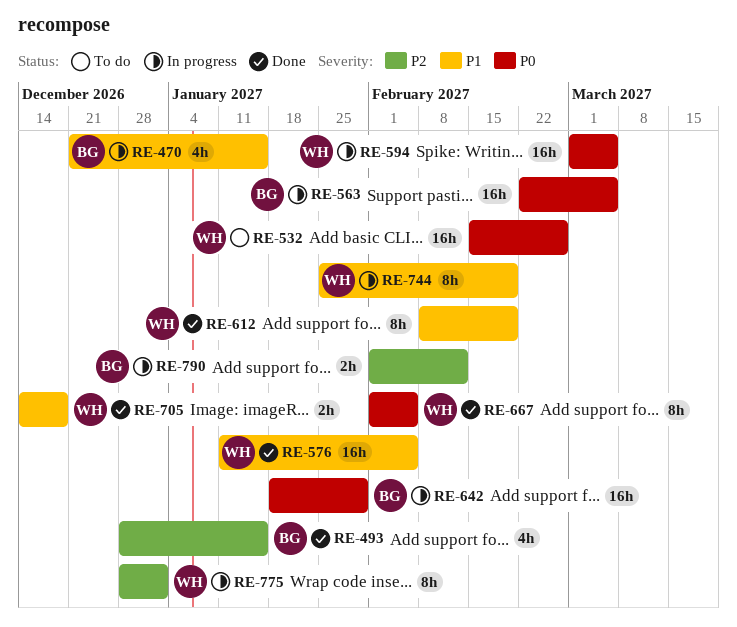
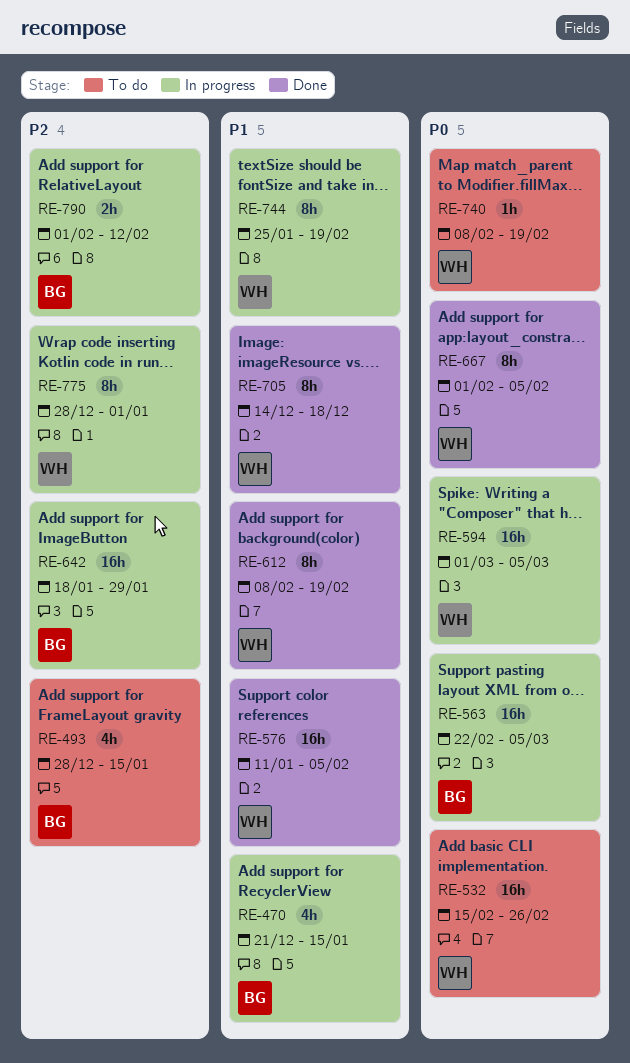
RE-493, status: Done -> To do
RE-642, priority: P0 -> P2
RE-705, estimate: 2h -> 8h
RE-740: none -> present

